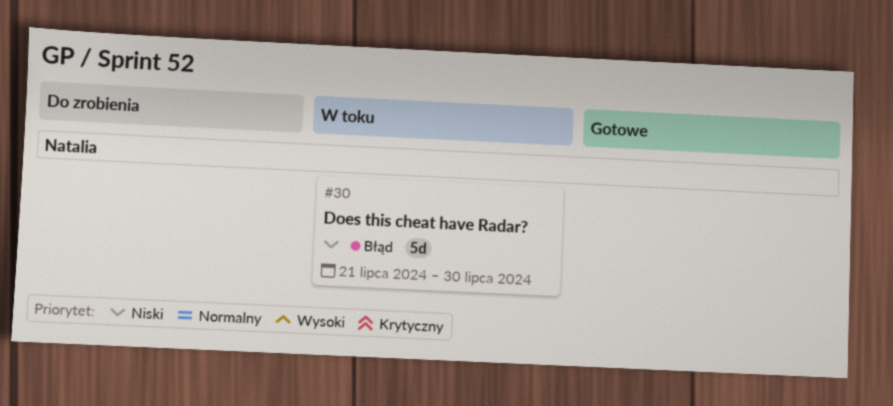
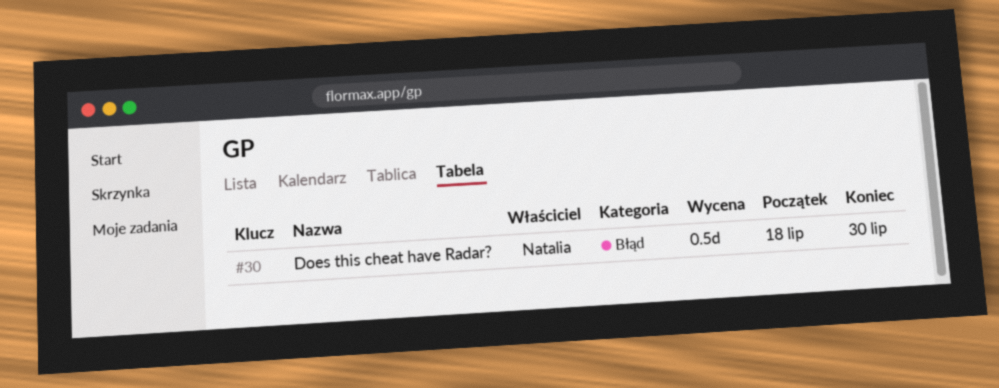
#30, estimate: 5d -> 0.5d
#30, start: Jul 21 -> Jul 18

